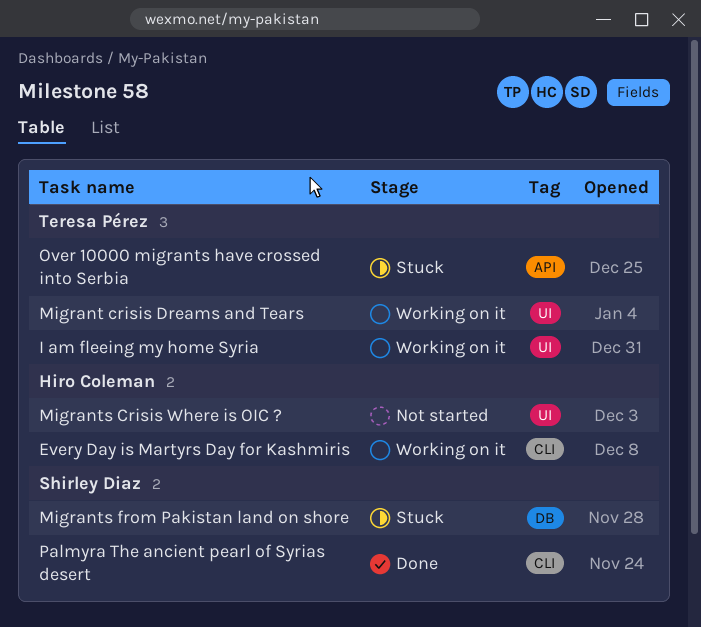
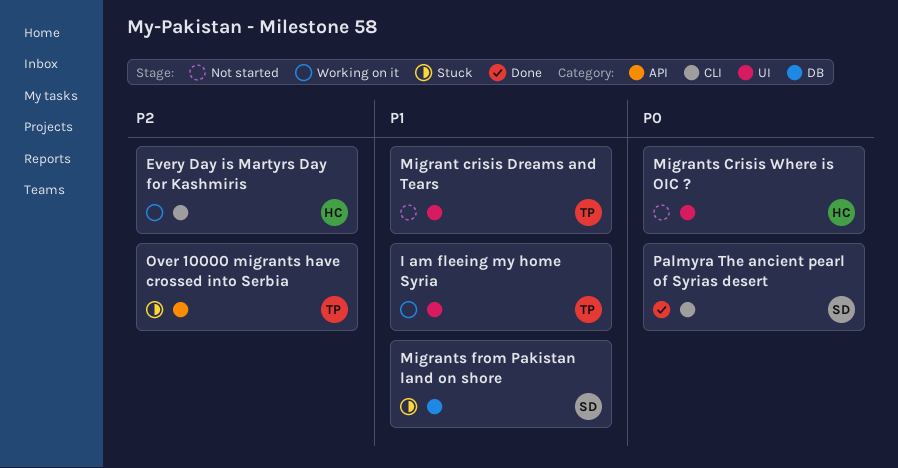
Migrant crisis Dreams and Tears, status: Working on it -> Not started

